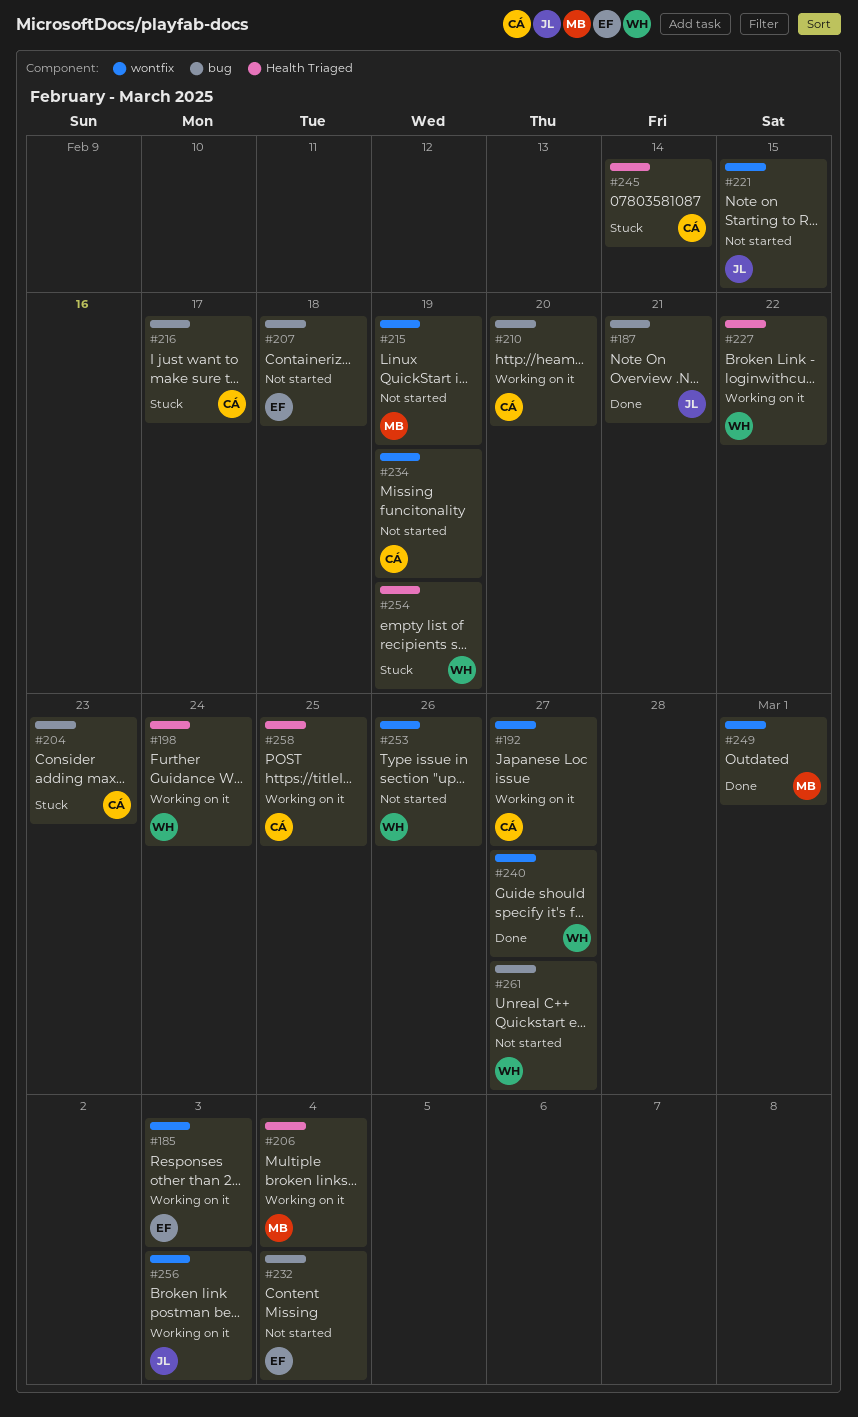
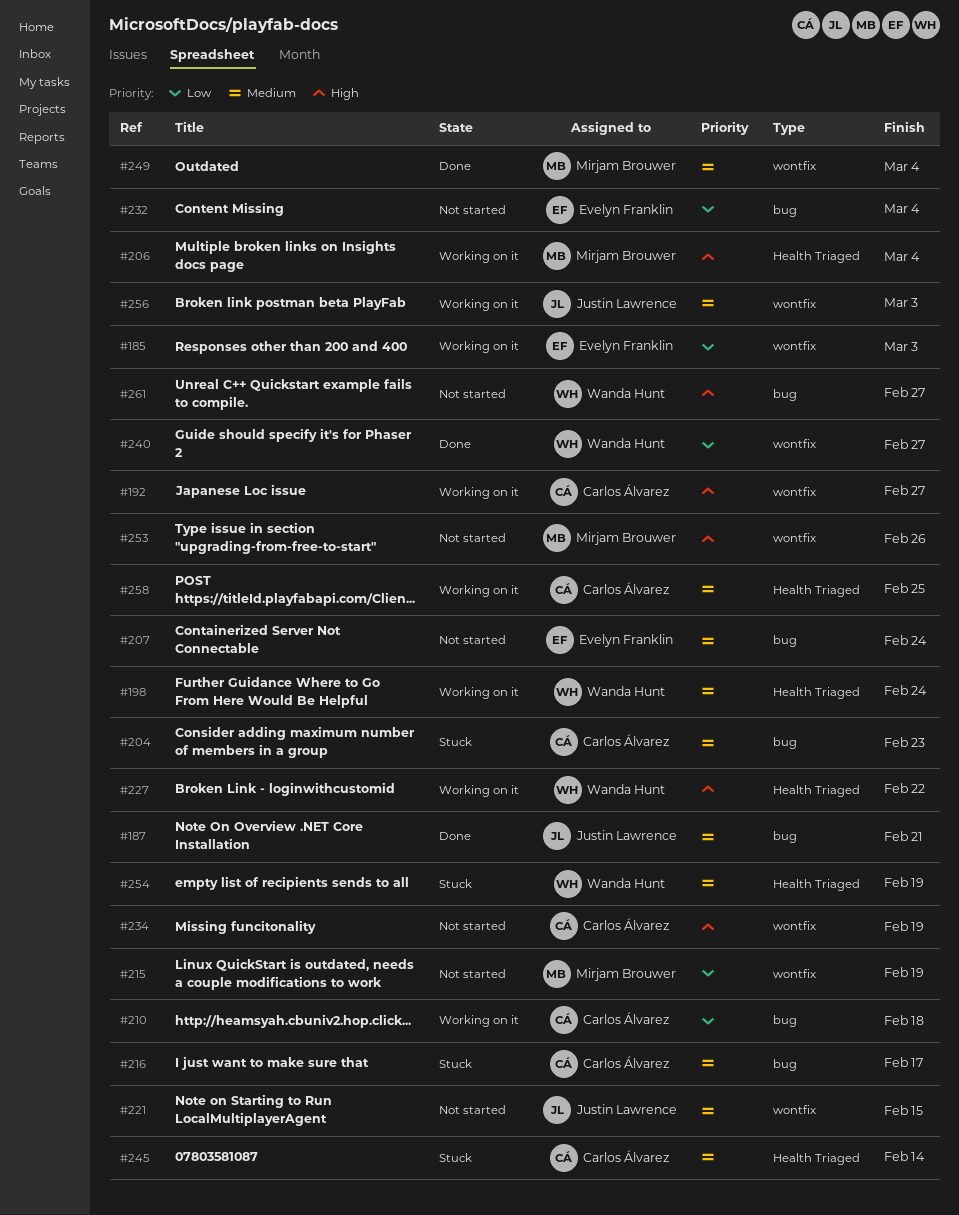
#207, due: Feb 18 -> Feb 24
#210, due: Feb 20 -> Feb 18
#249, due: Mar 1 -> Mar 4
#253, owner: Wanda Hunt -> Mirjam Brouwer

